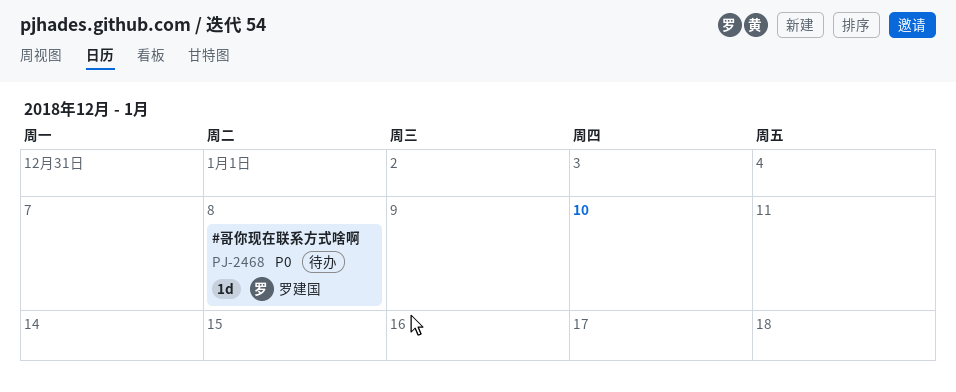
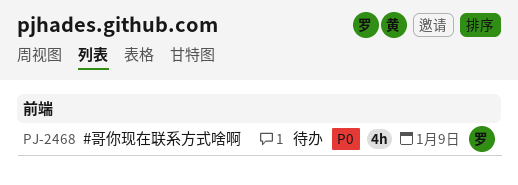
PJ-2468, estimate: 1d -> 4h
PJ-2468, due: Jan 8 -> Jan 9

